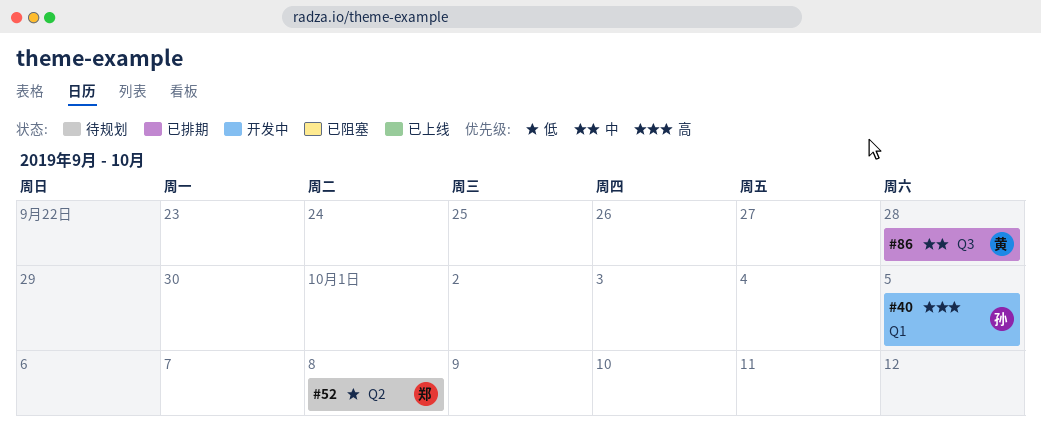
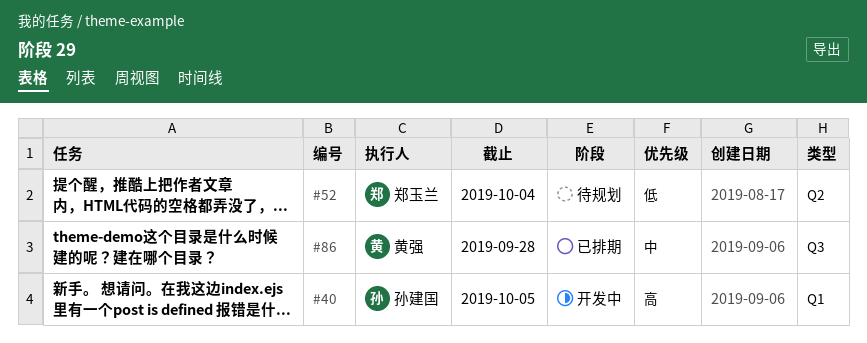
#52, due: Oct 8 -> Oct 4

